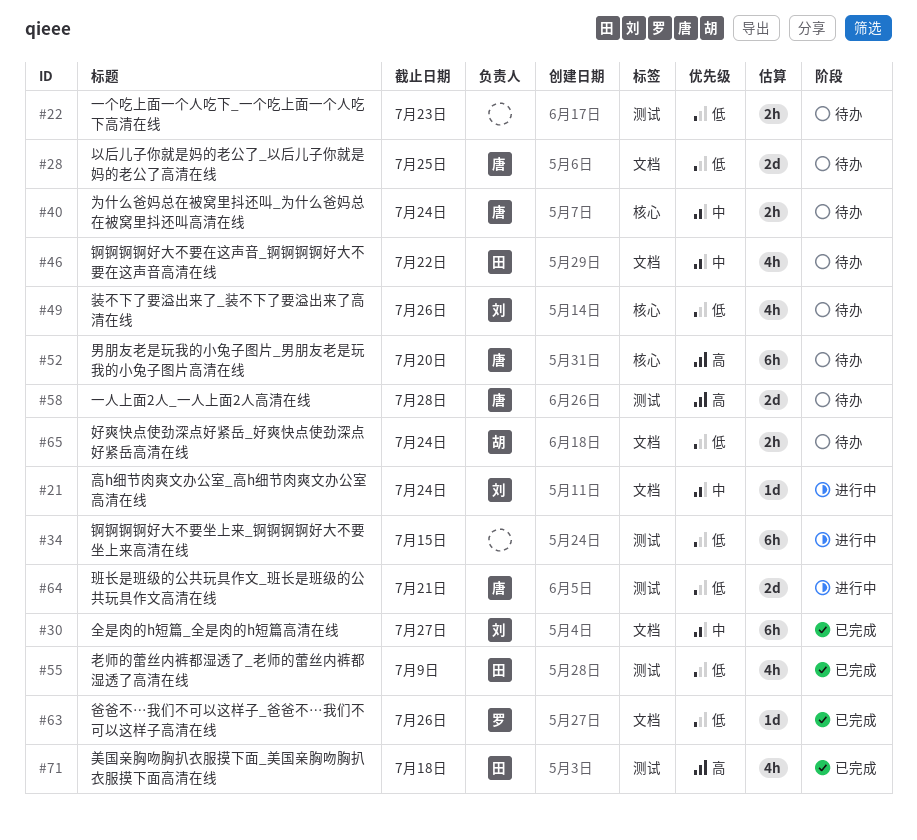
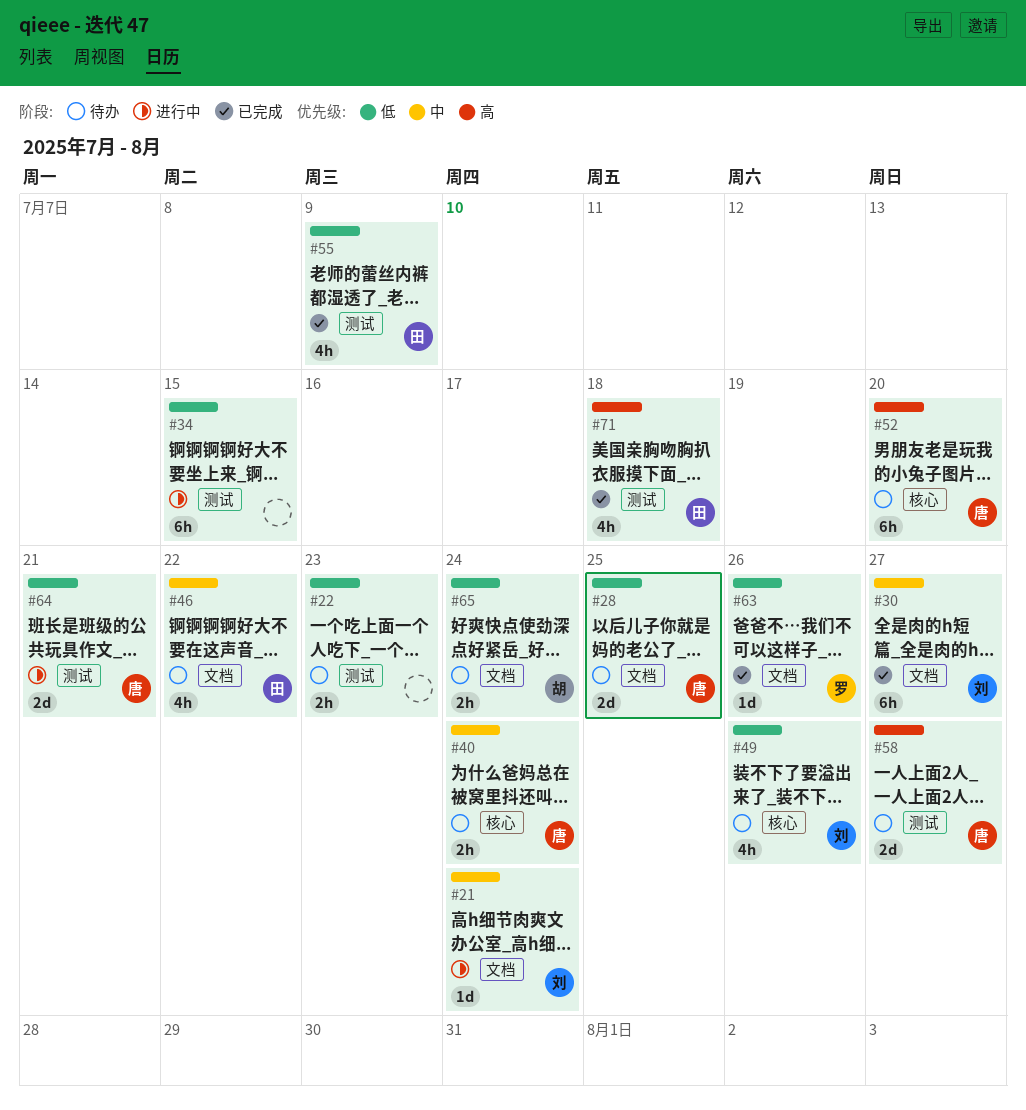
#58, due: Jul 28 -> Jul 27

